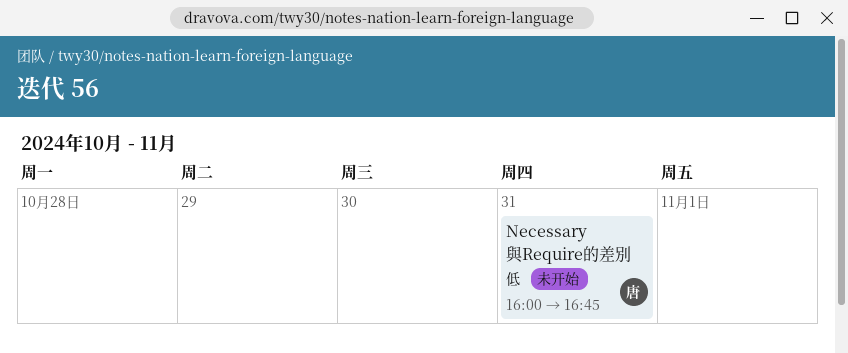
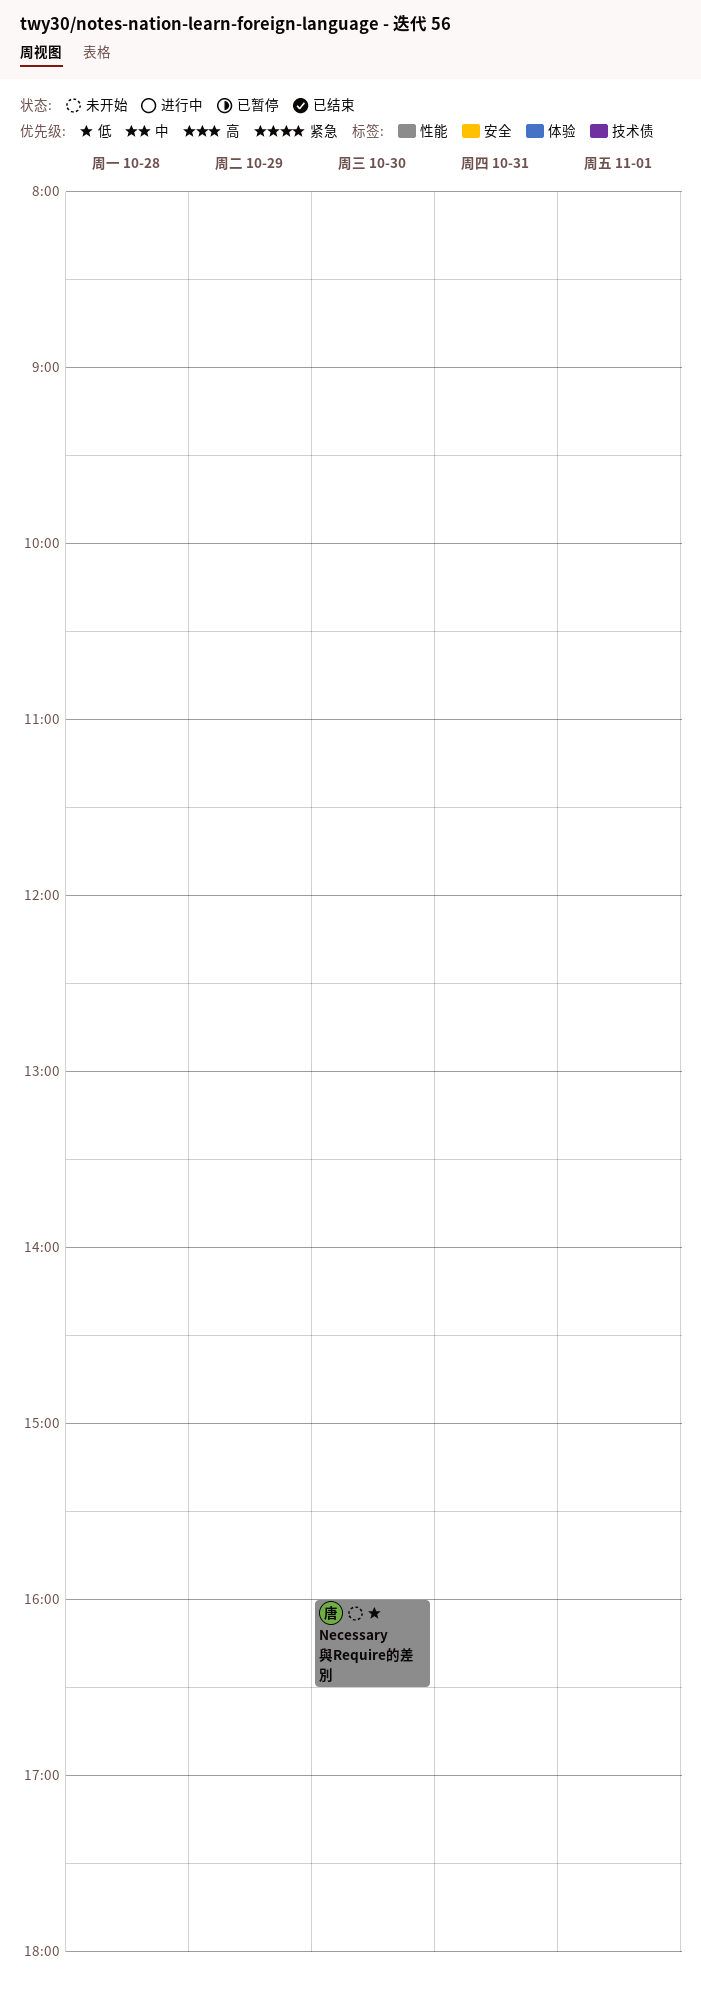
Necessary 與Require的差別, day: Oct 31 -> Oct 30
Necessary 與Require的差別, ends: 16:45 -> 16:30

